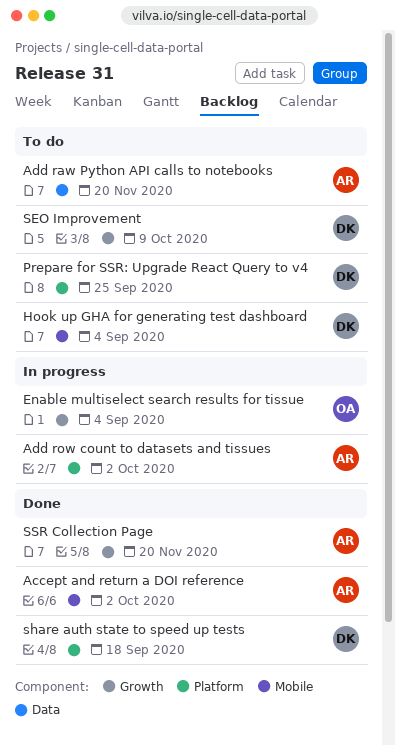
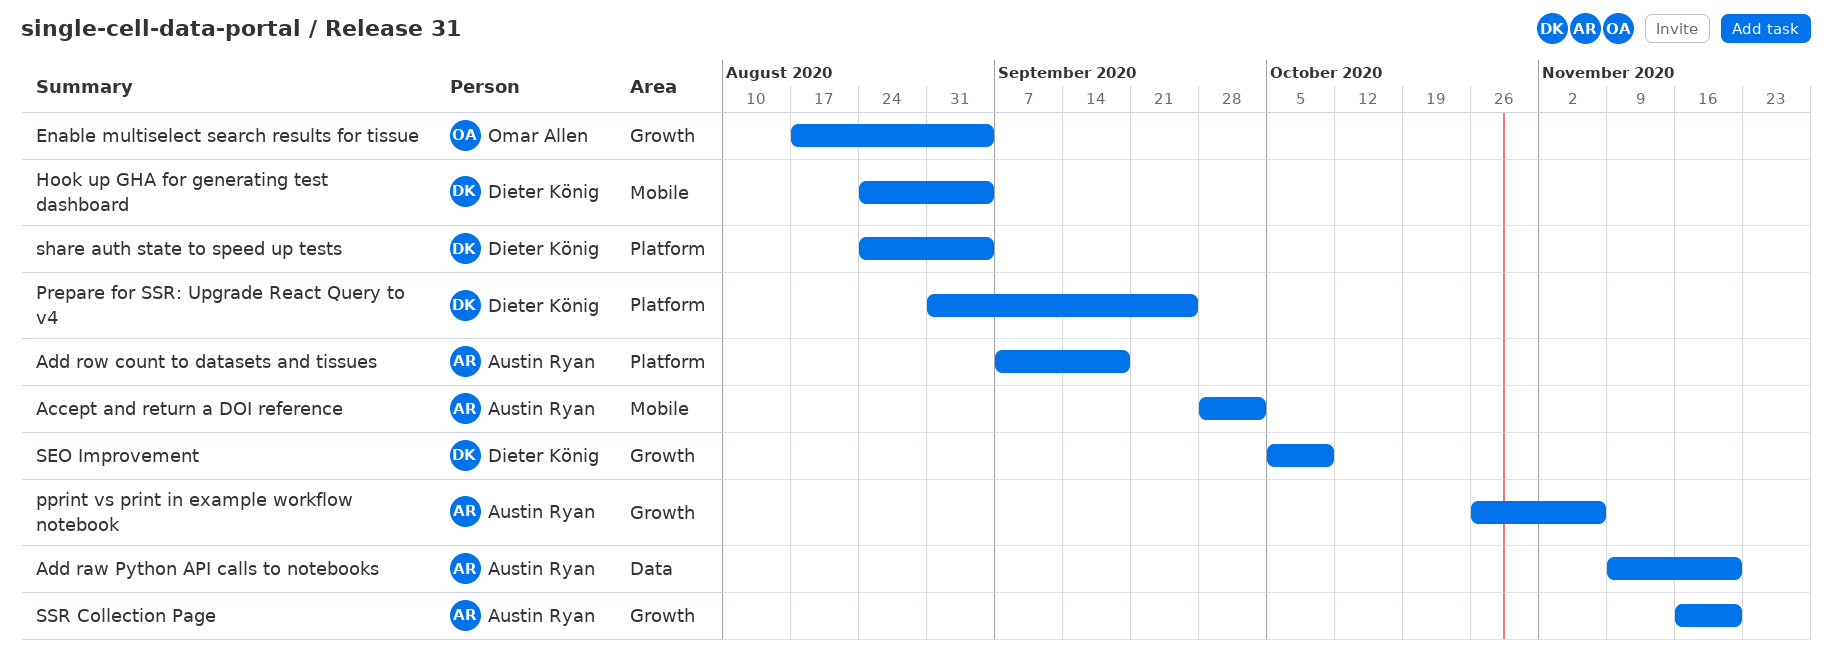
Add row count to datasets and tissues, due: Oct 2 -> Sep 18
pprint vs print in example workflow notebook: none -> present
share auth state to speed up tests, due: Sep 18 -> Sep 4

